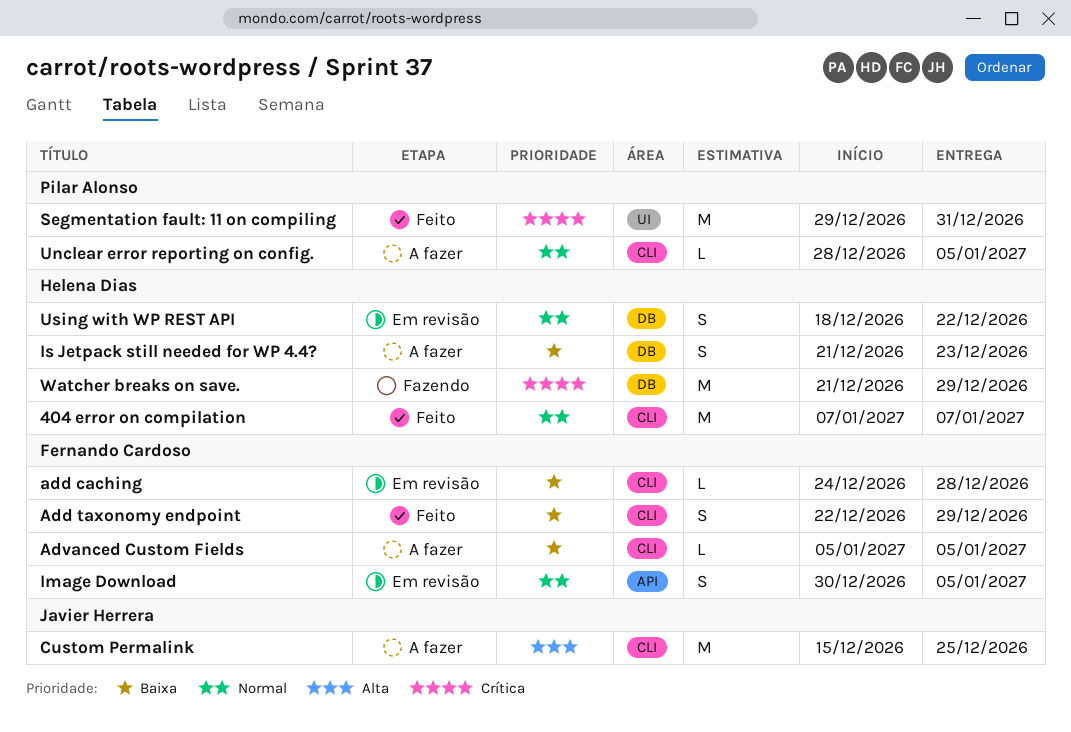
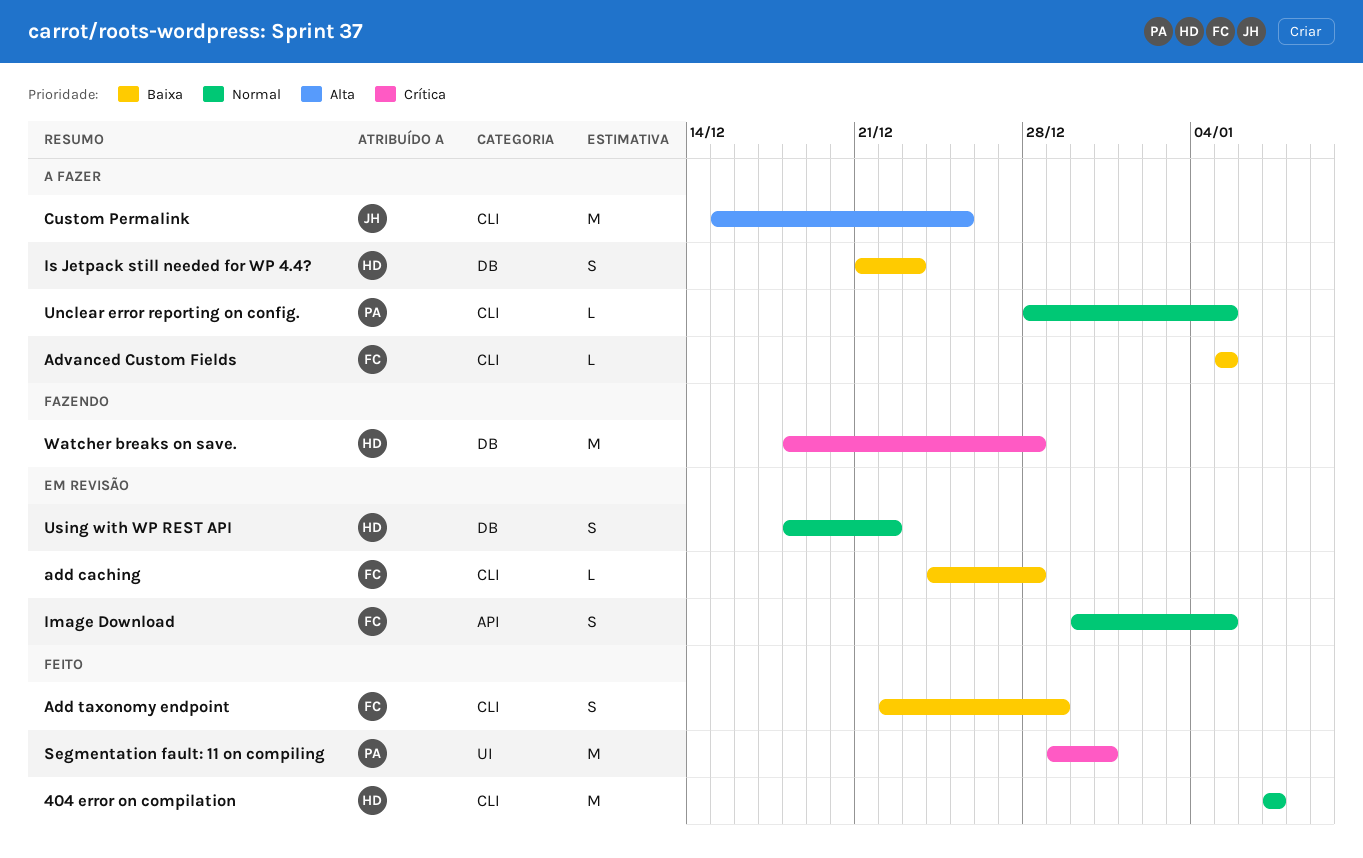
Watcher breaks on save., start: Dec 21 -> Dec 18
Watcher breaks on save., due: Dec 29 -> Dec 28

